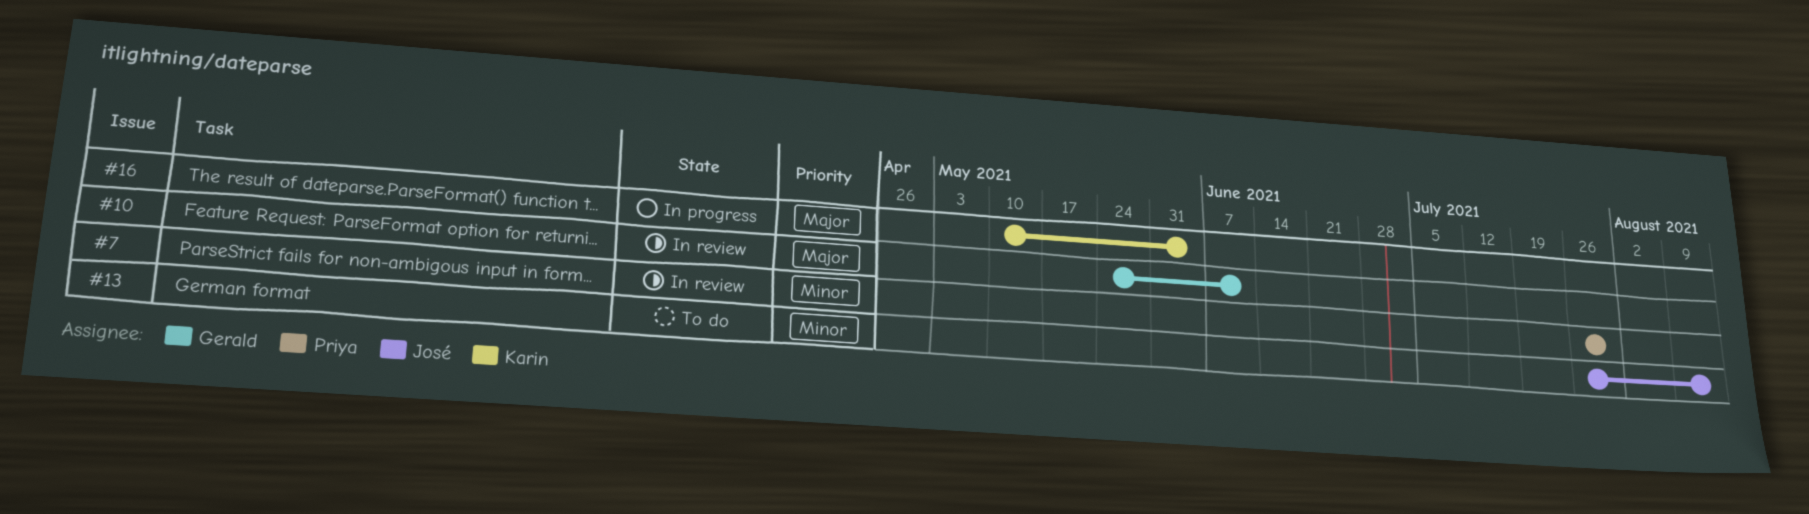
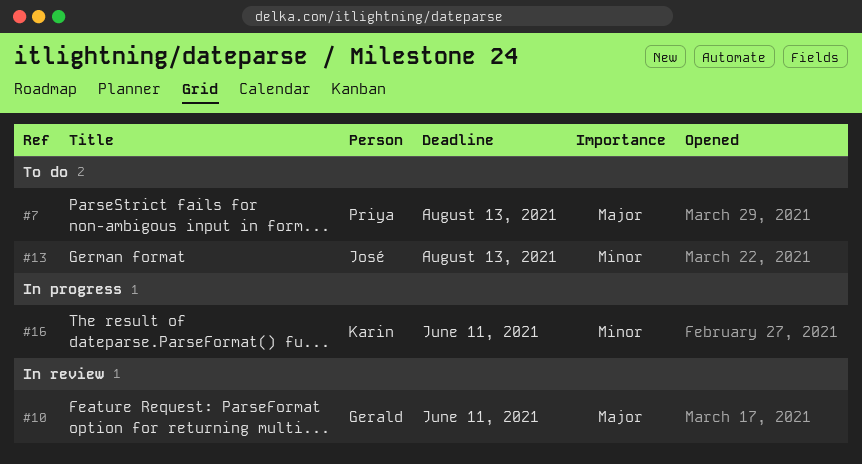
#7, status: In review -> To do
#7, priority: Minor -> Major
#7, due: Jul 30 -> Aug 13
#16, priority: Major -> Minor
#16, due: Jun 4 -> Jun 11

